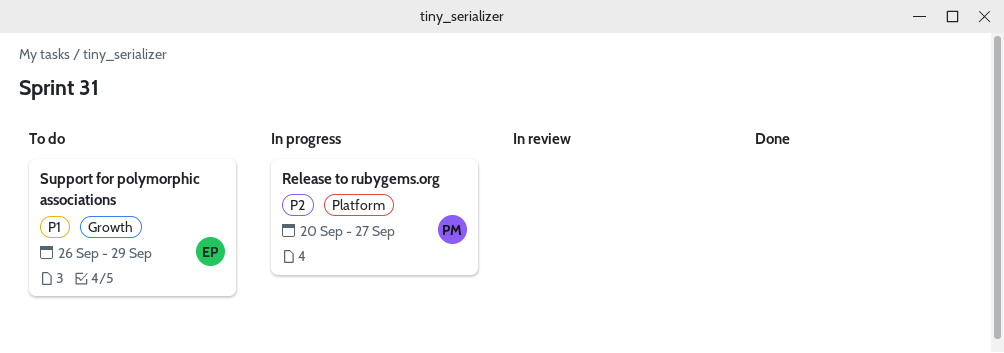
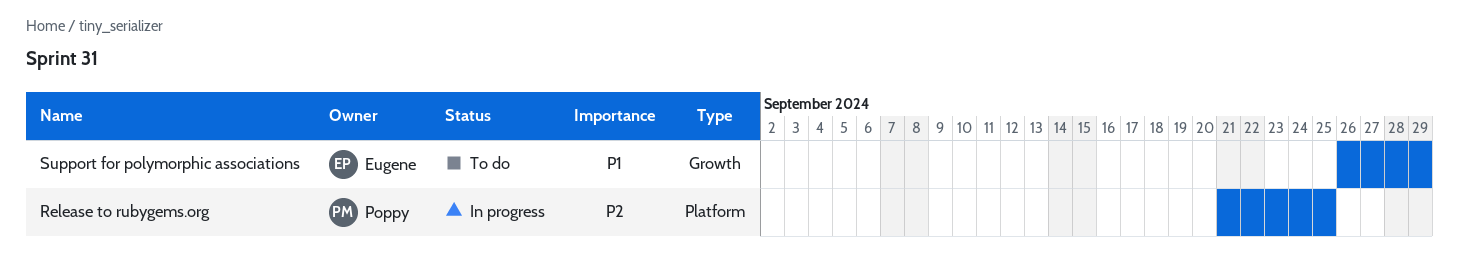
Release to rubygems.org, start: Sep 20 -> Sep 21
Release to rubygems.org, due: Sep 27 -> Sep 25

